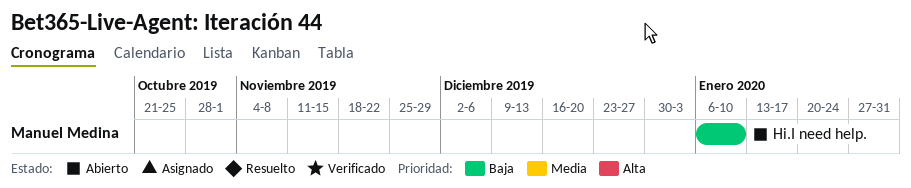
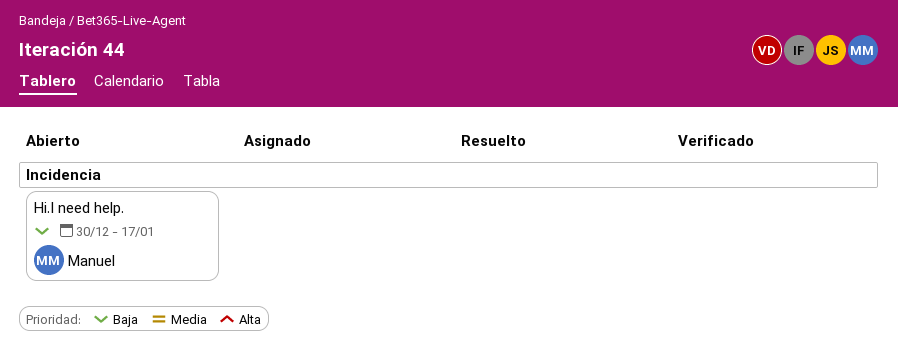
Hi.I need help., start: Jan 6 -> Dec 30
Hi.I need help., due: Jan 10 -> Jan 17

